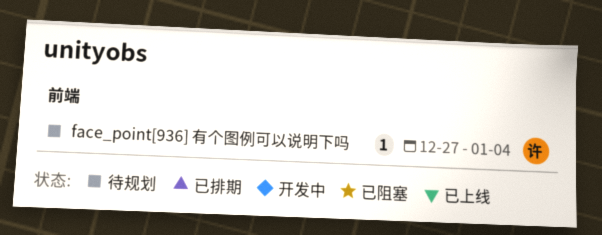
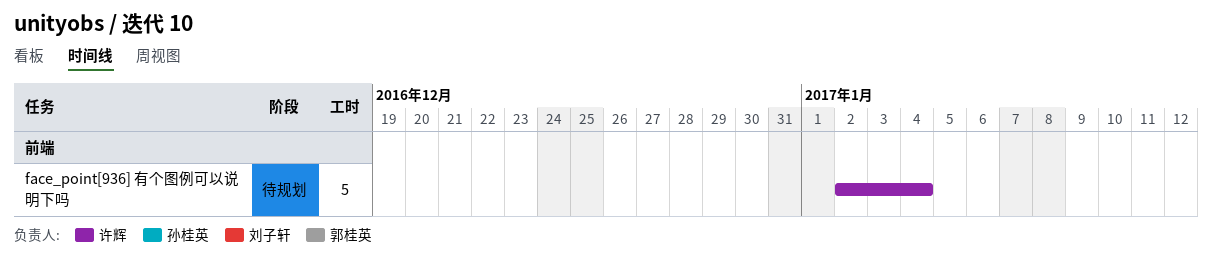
face_point[936] 有个图例可以说明下吗, estimate: 1 -> 5
face_point[936] 有个图例可以说明下吗, start: Dec 27 -> Jan 2

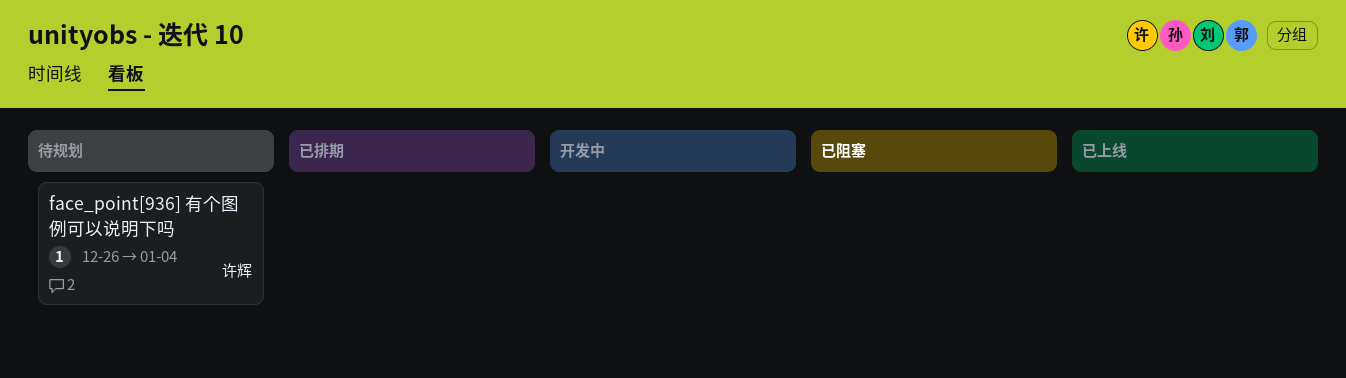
face_point[936] 有个图例可以说明下吗, estimate: 5 -> 1
face_point[936] 有个图例可以说明下吗, start: Jan 2 -> Dec 26

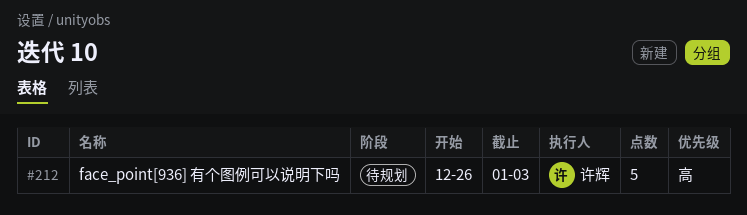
face_point[936] 有个图例可以说明下吗, estimate: 1 -> 5
face_point[936] 有个图例可以说明下吗, due: Jan 4 -> Jan 3

